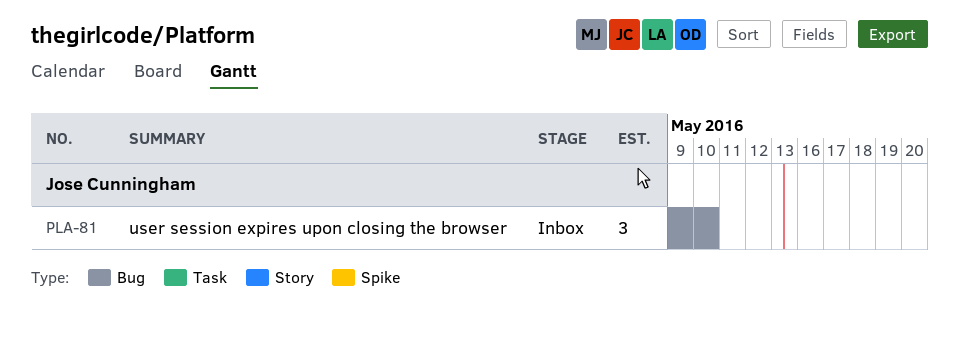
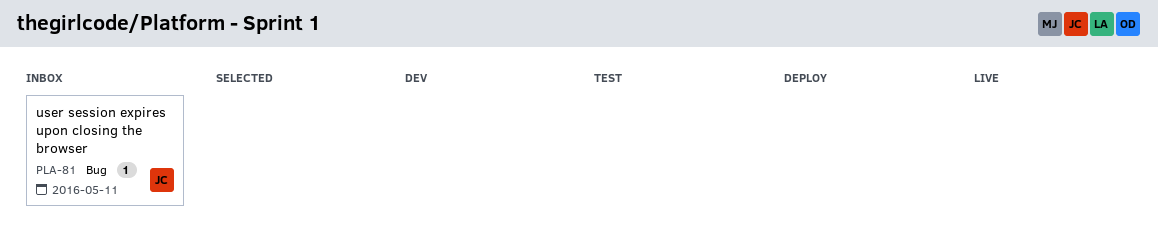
PLA-81, estimate: 3 -> 1
PLA-81, due: May 10 -> May 11

